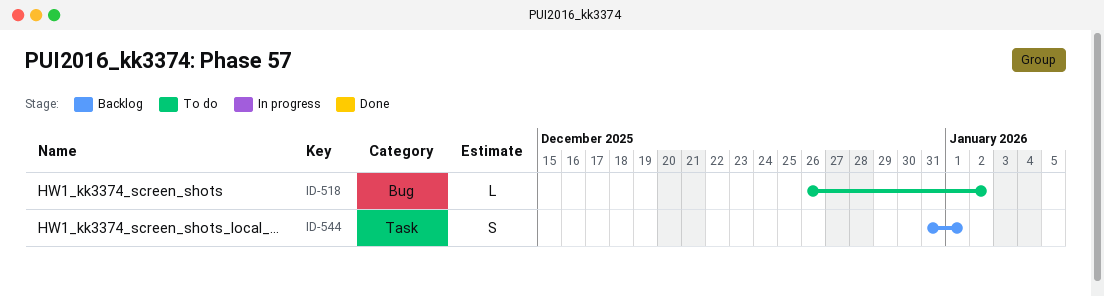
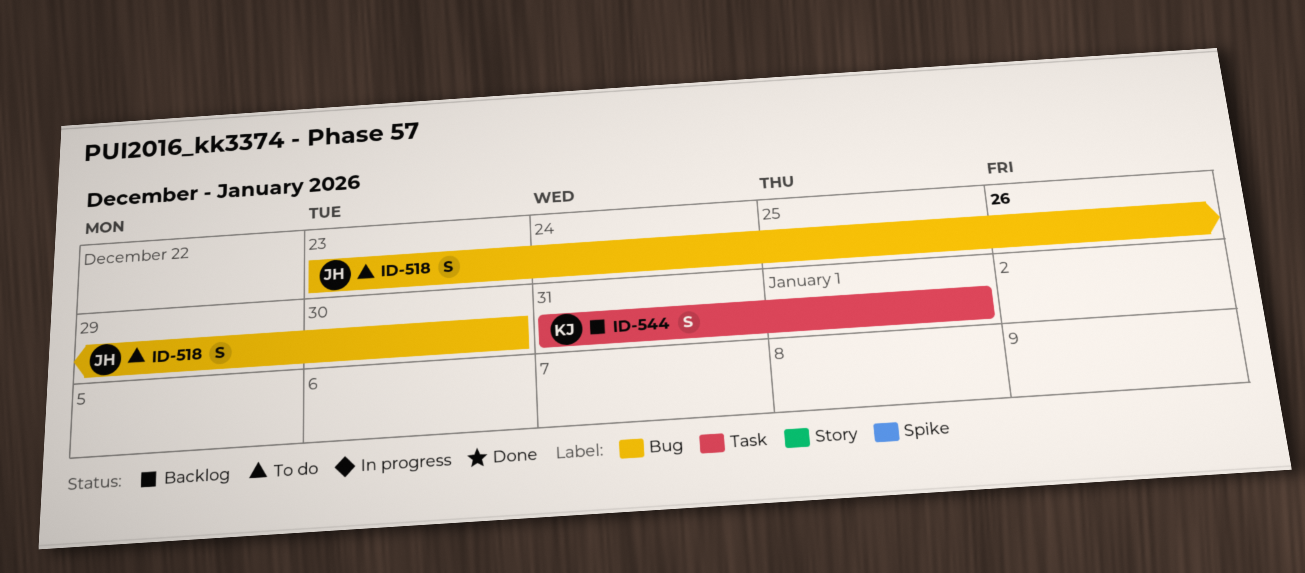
ID-518, estimate: L -> S
ID-518, start: Dec 26 -> Dec 23
ID-518, due: Jan 2 -> Dec 30

